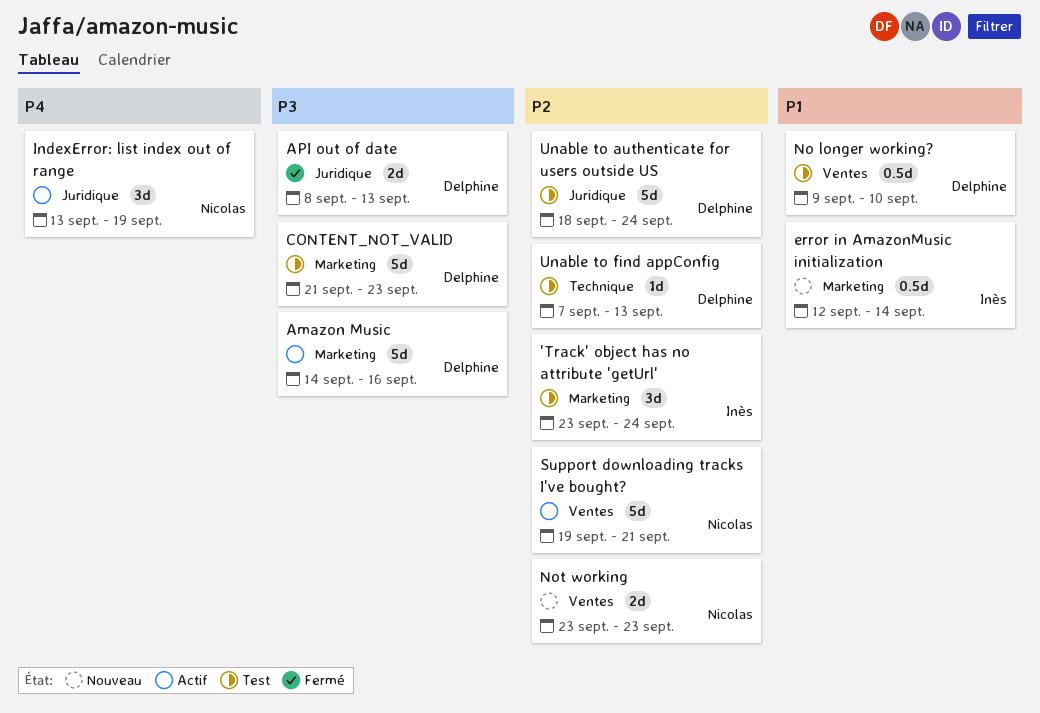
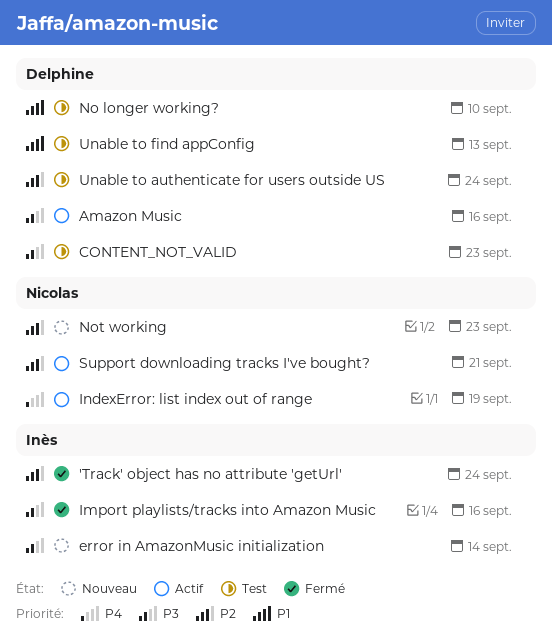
'Track' object has no attribute 'getUrl', status: Test -> Fermé
API out of date: present -> none
error in AmazonMusic initialization, priority: P1 -> P3
Import playlists/tracks into Amazon Music: none -> present
Unable to find appConfig, priority: P2 -> P1

